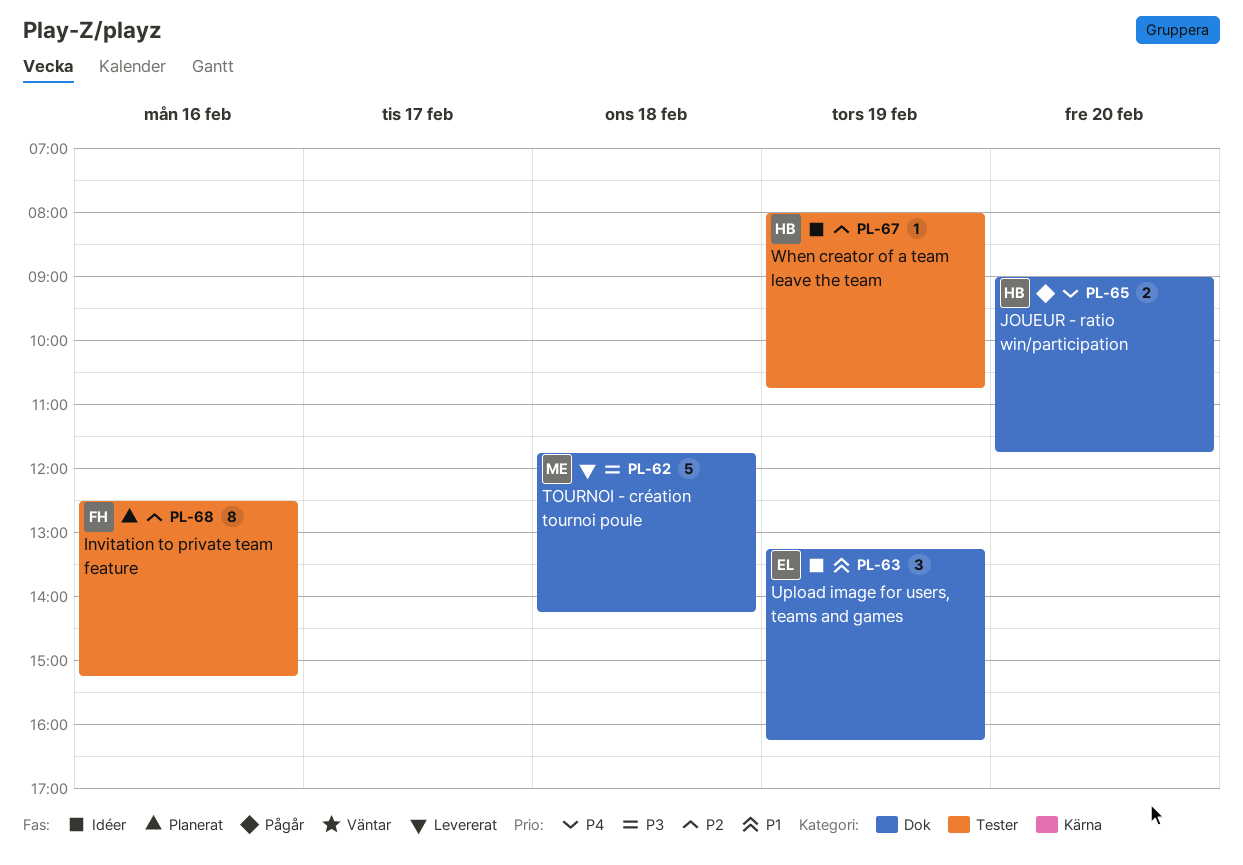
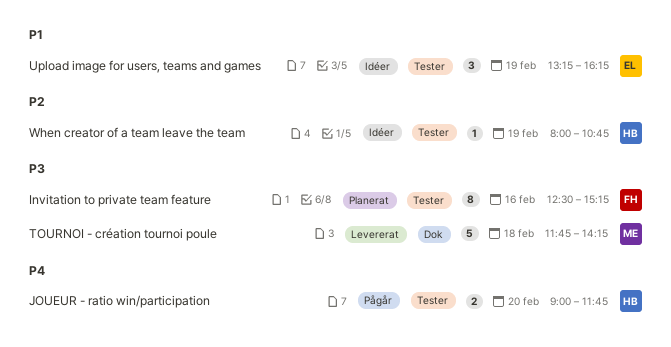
Invitation to private team feature, priority: P2 -> P3
JOUEUR - ratio win/participation, label: Dok -> Tester
Upload image for users, teams and games, label: Dok -> Tester

